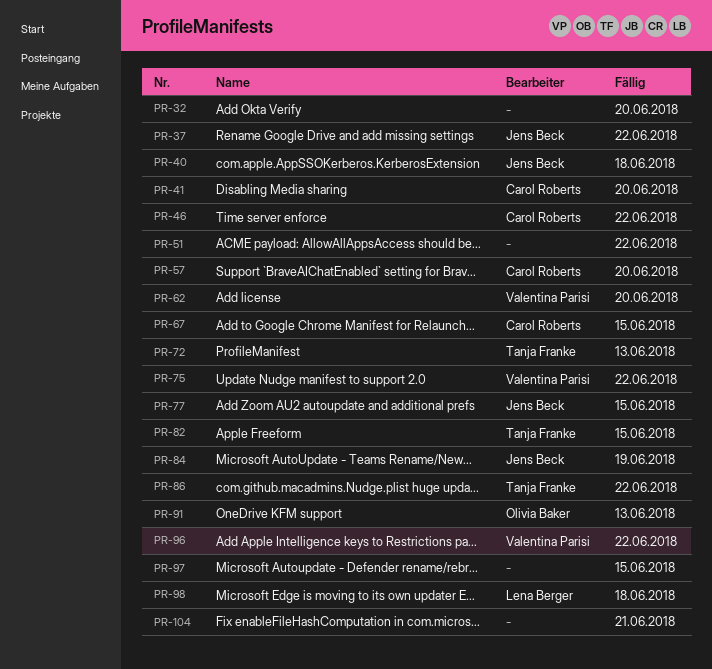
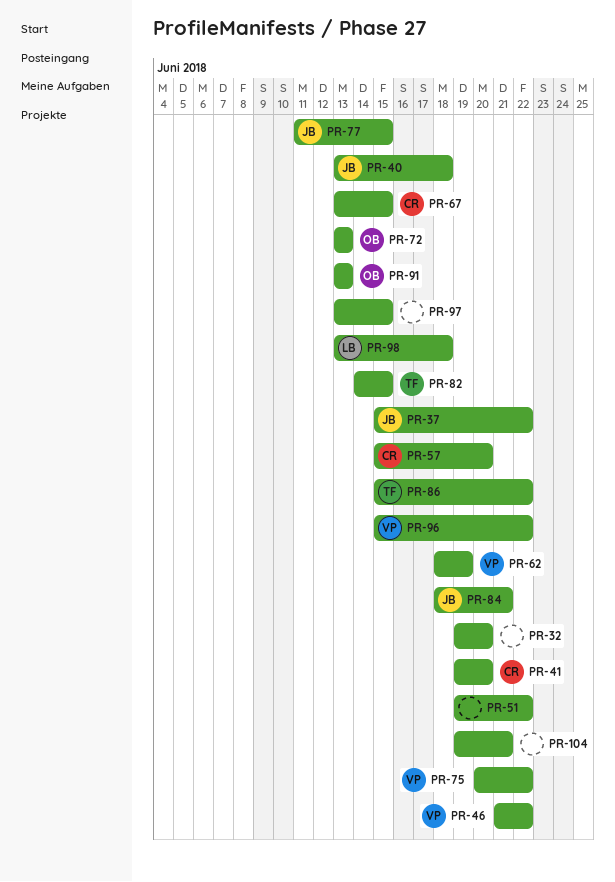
PR-46, owner: Carol Roberts -> Valentina Parisi
PR-62, due: Jun 20 -> Jun 19
PR-72, owner: Tanja Franke -> Olivia Baker
PR-84, due: Jun 19 -> Jun 21

